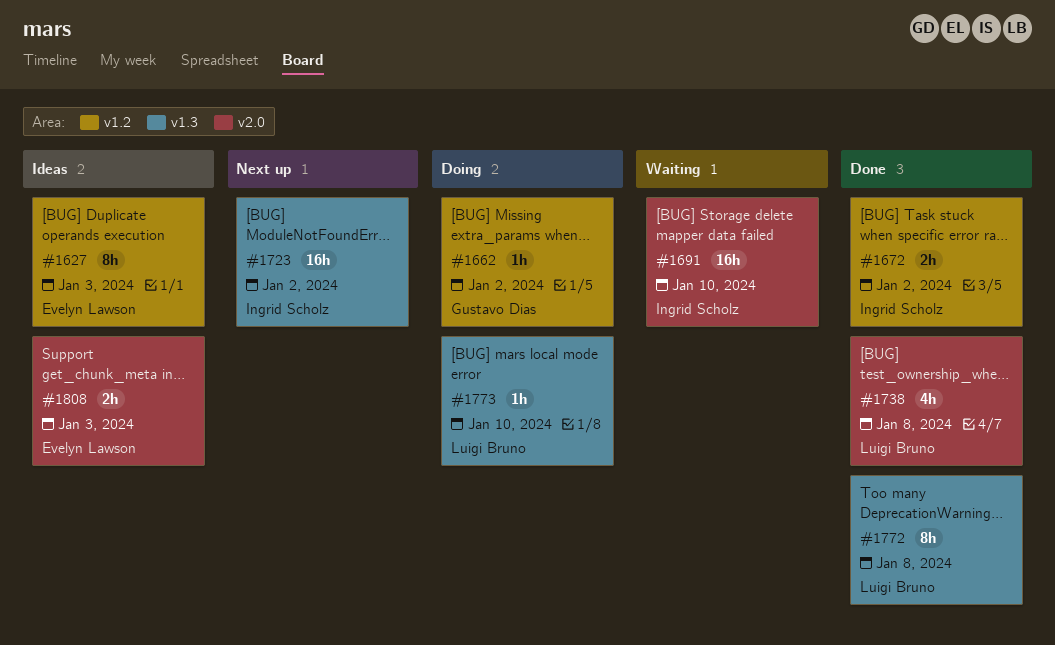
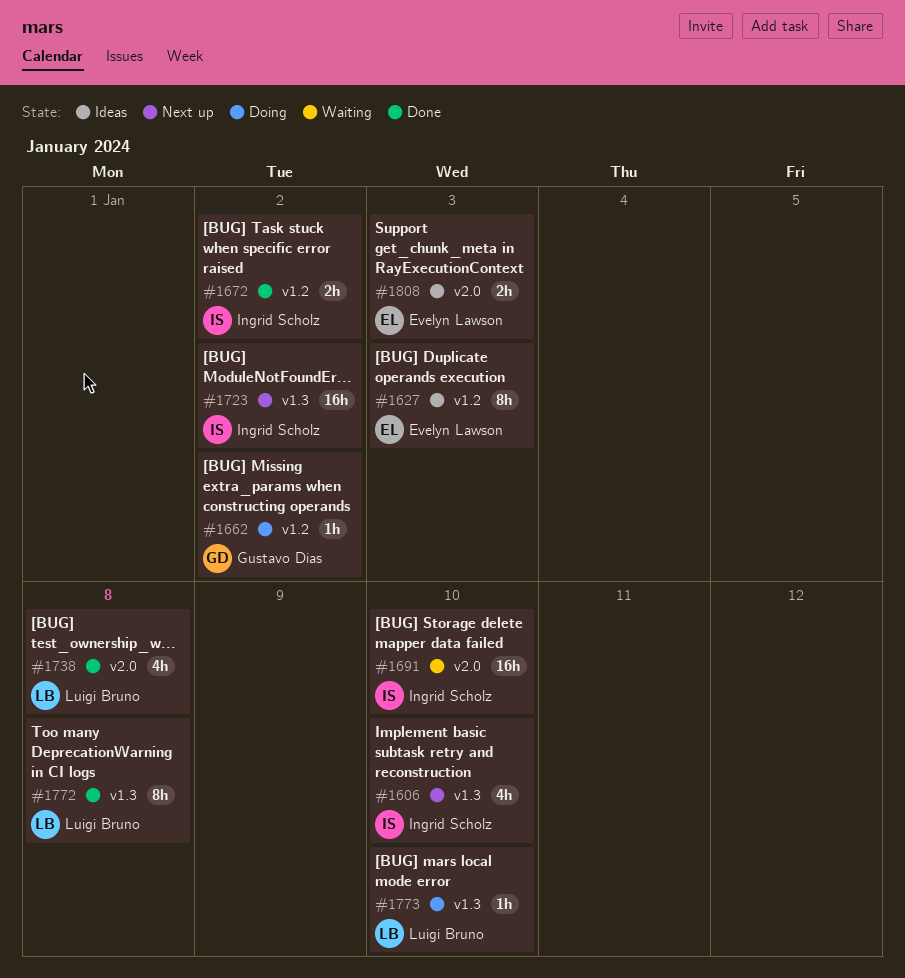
#1606: none -> present

